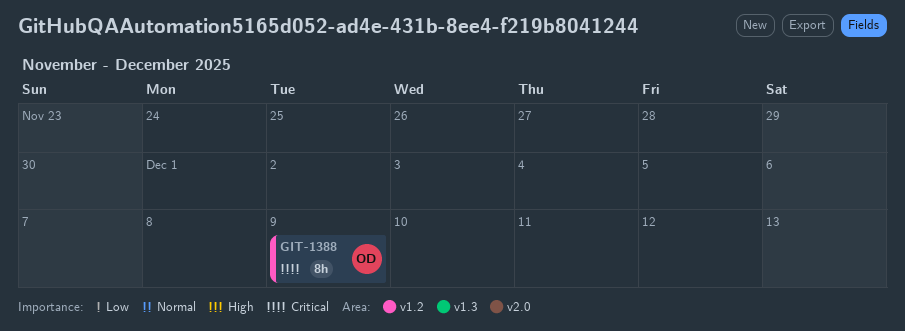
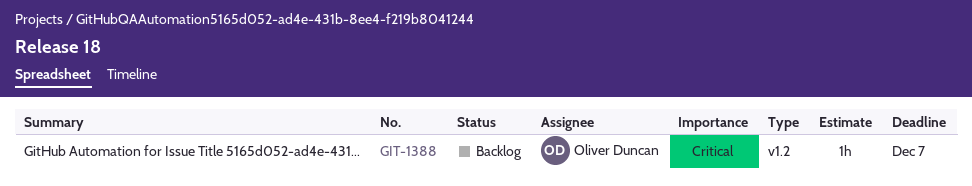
GIT-1388, estimate: 8h -> 1h
GIT-1388, due: Dec 9 -> Dec 7

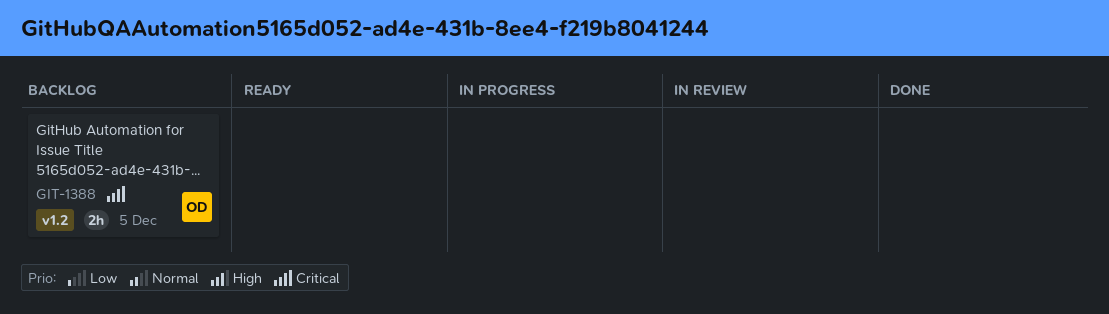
GIT-1388, estimate: 1h -> 2h
GIT-1388, due: Dec 7 -> Dec 5

